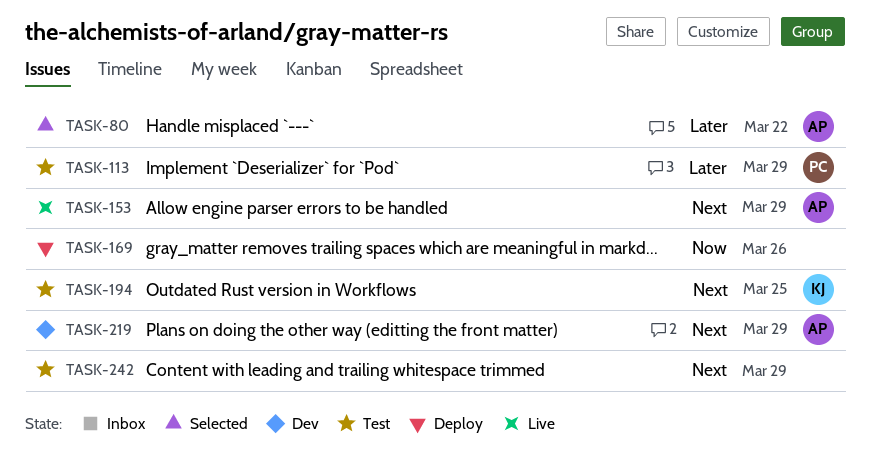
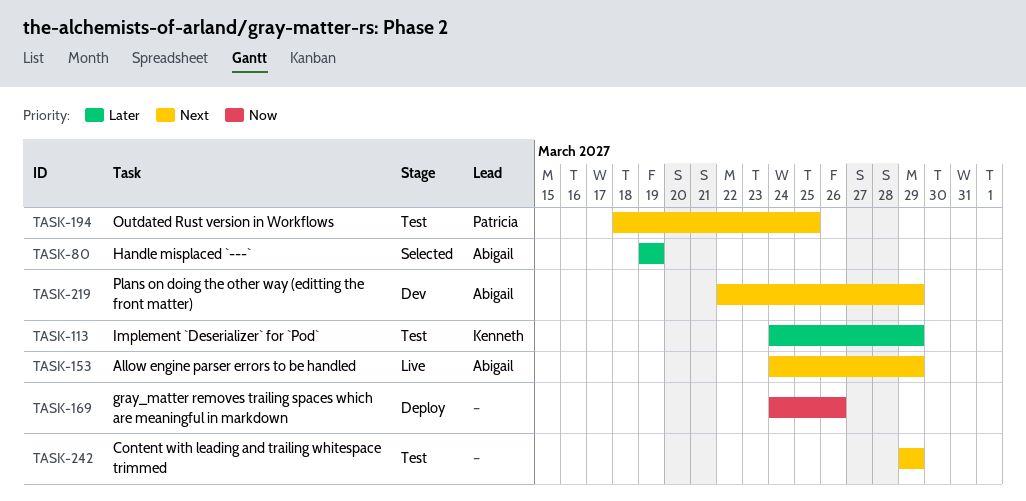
TASK-80, due: Mar 22 -> Mar 19
TASK-113, owner: Patricia -> Kenneth
TASK-194, owner: Kenneth -> Patricia

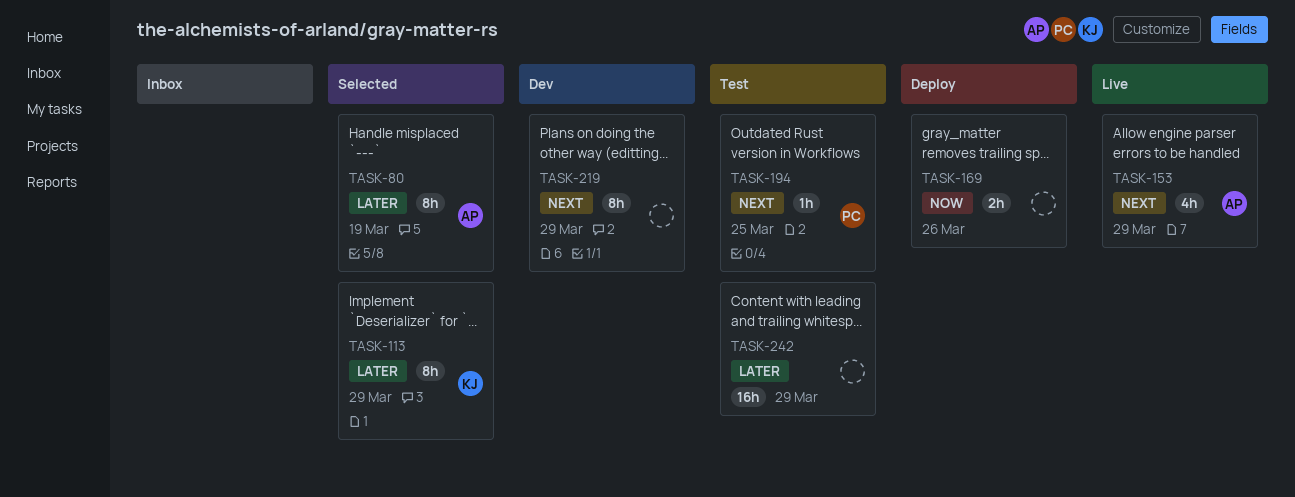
TASK-113, status: Test -> Selected
TASK-219, owner: Abigail -> none
TASK-242, priority: Next -> Later

